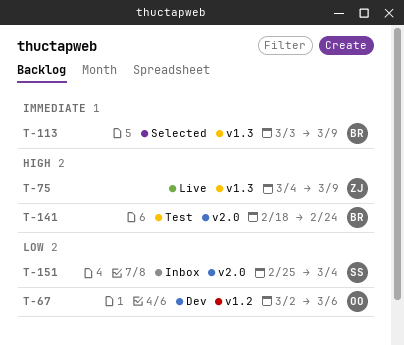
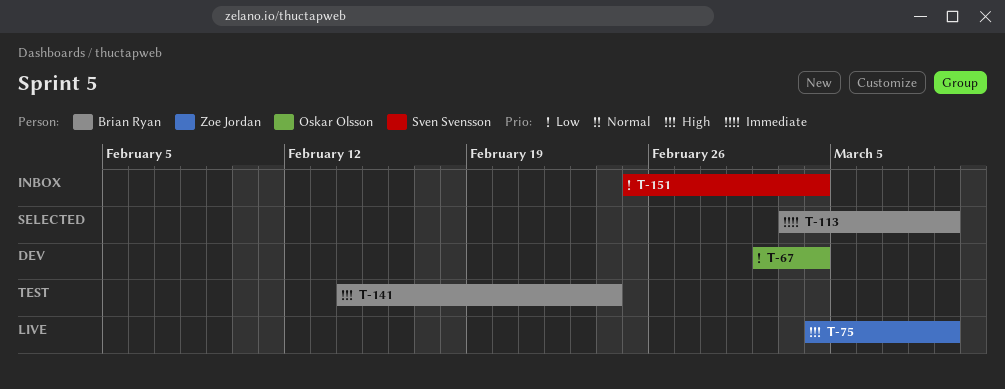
T-67, due: Mar 6 -> Mar 4
T-141, start: Feb 18 -> Feb 14

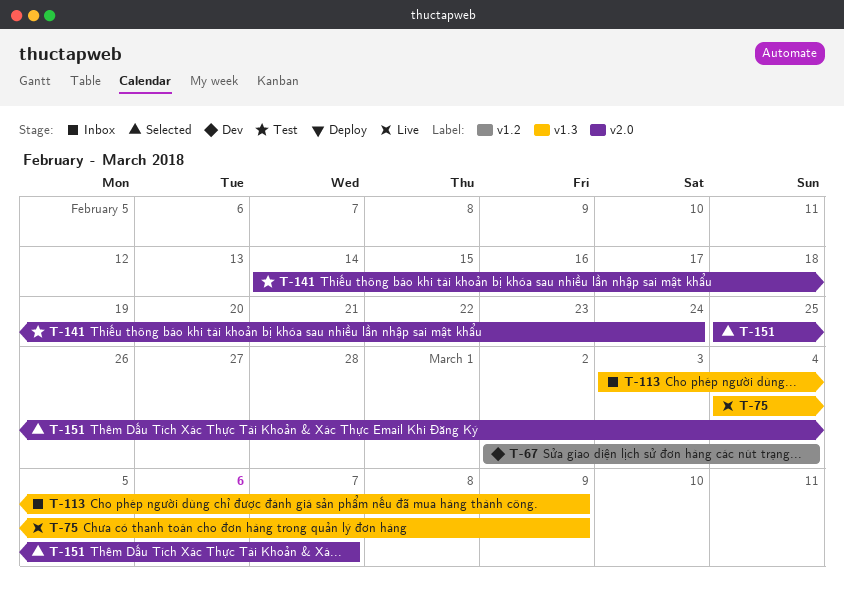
T-113, status: Selected -> Inbox
T-151, status: Inbox -> Selected
T-151, due: Mar 4 -> Mar 7

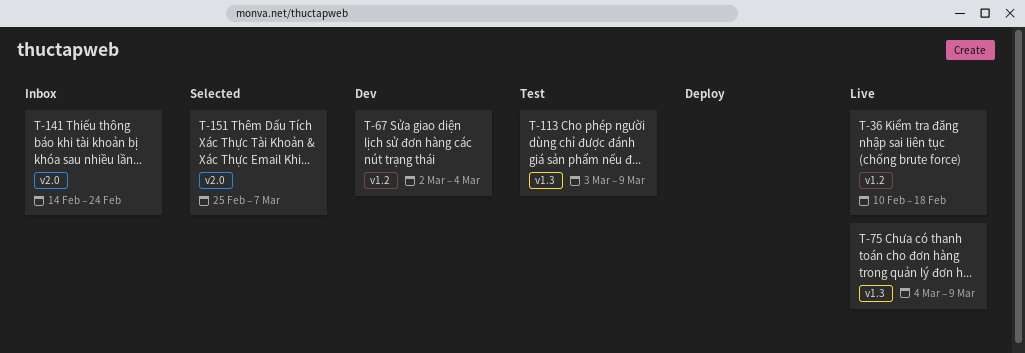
T-36: none -> present
T-113, status: Inbox -> Test
T-141, status: Test -> Inbox

